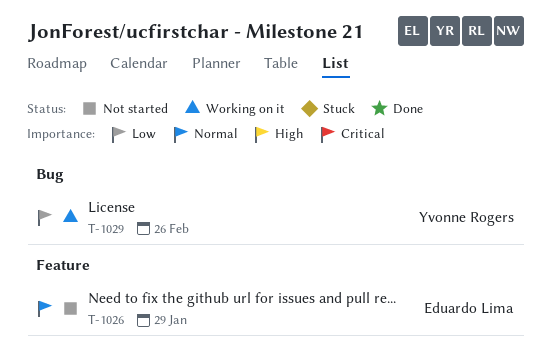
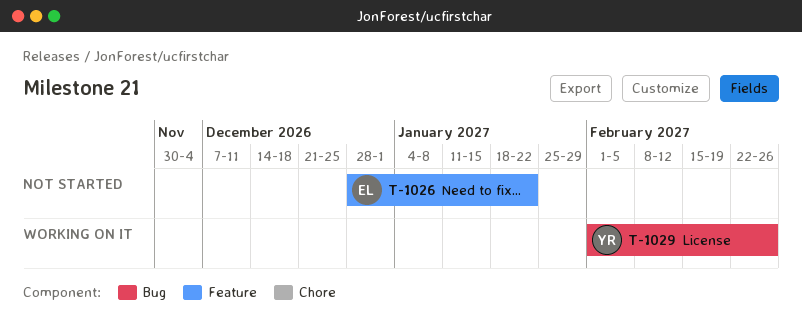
T-1026, due: Jan 29 -> Jan 22

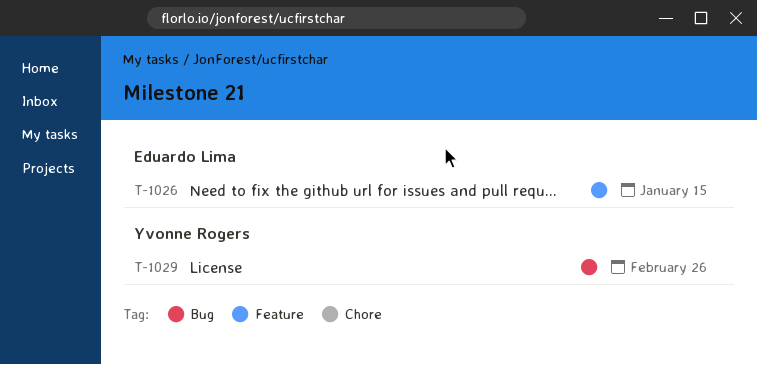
T-1026, due: Jan 22 -> Jan 15

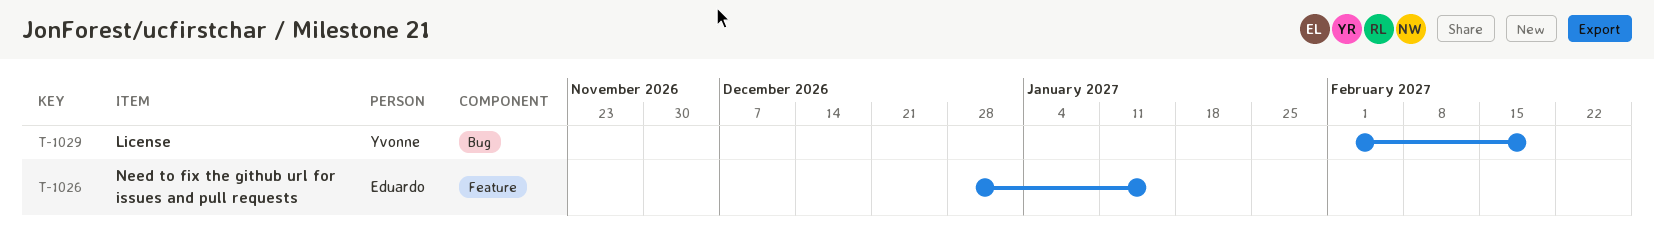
T-1029, due: Feb 26 -> Feb 19

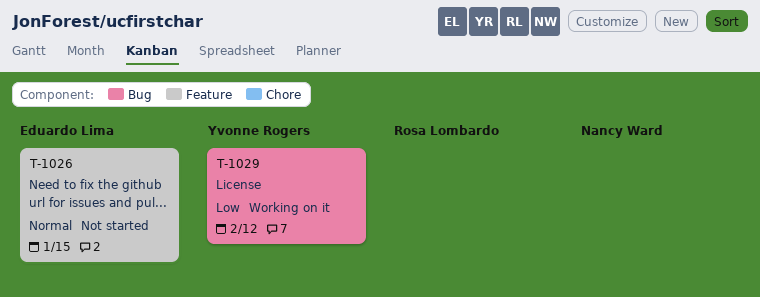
T-1029, due: Feb 19 -> Feb 12

